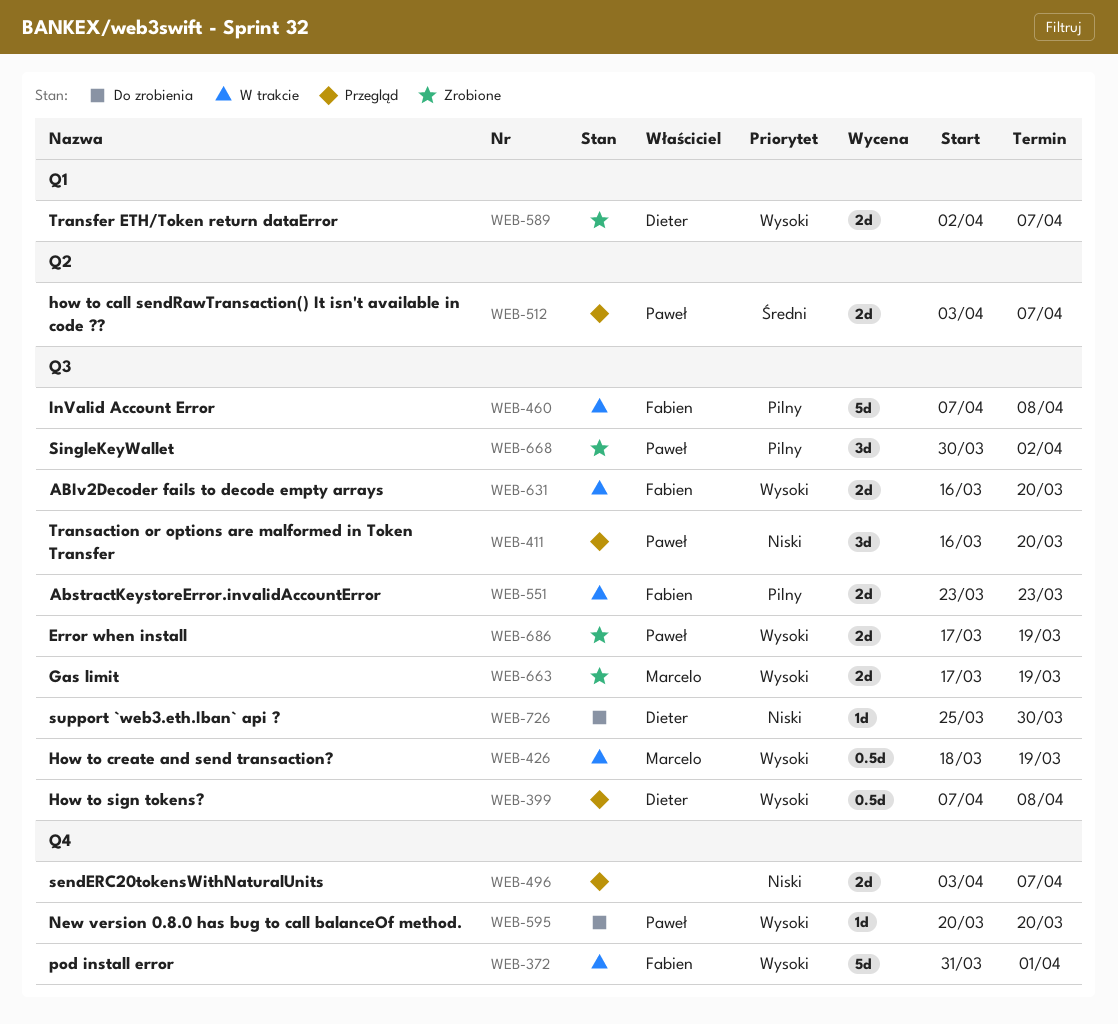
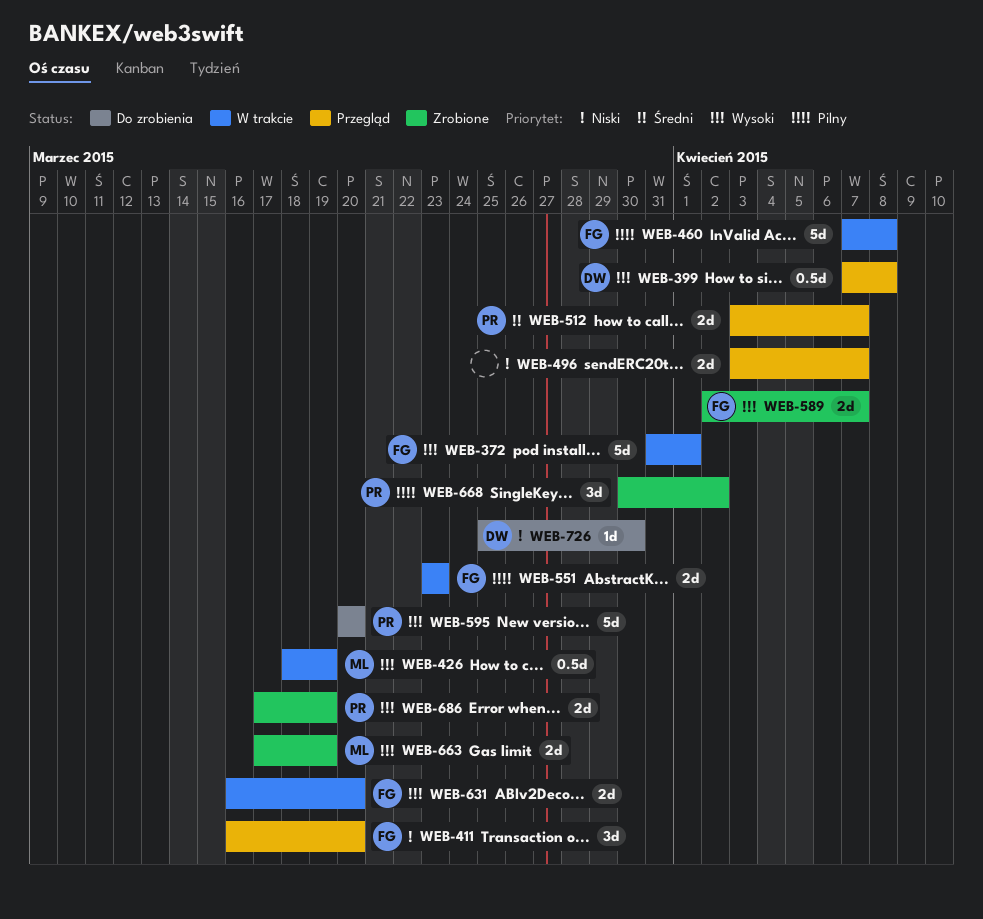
WEB-411, owner: Paweł -> Fabien
WEB-589, owner: Dieter -> Fabien
WEB-595, estimate: 1d -> 5d

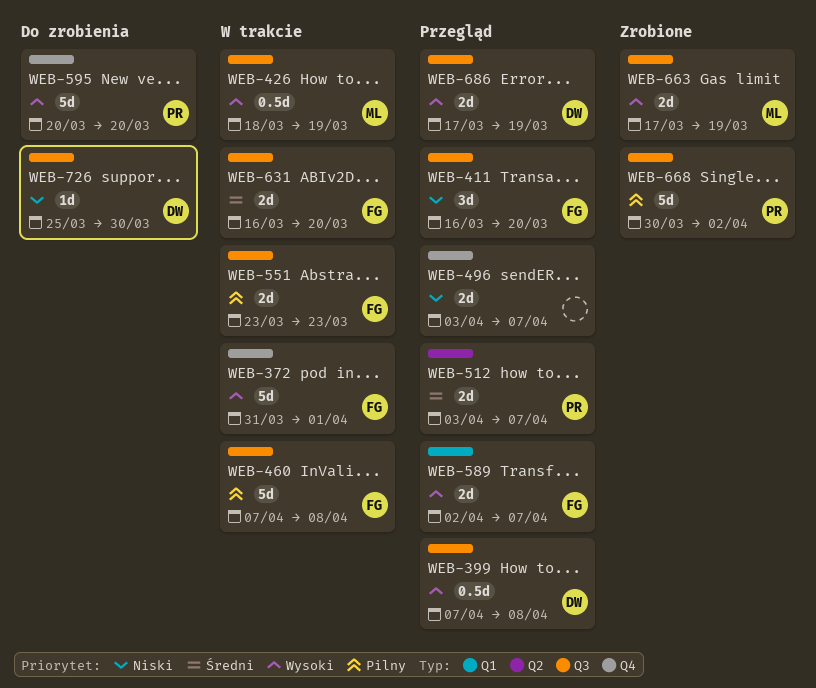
WEB-589, status: Zrobione -> Przegląd
WEB-631, priority: Wysoki -> Średni
WEB-668, estimate: 3d -> 5d
WEB-686, status: Zrobione -> Przegląd
WEB-686, owner: PR -> DW

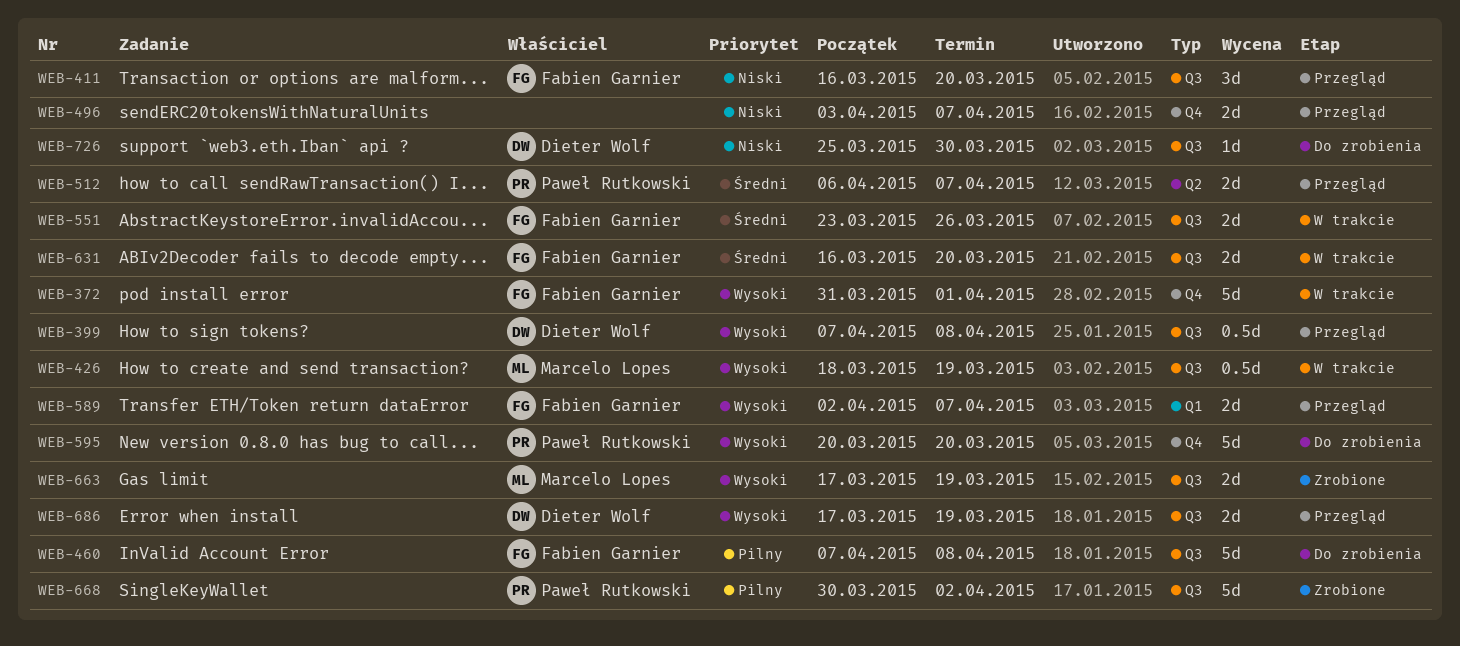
WEB-460, status: W trakcie -> Do zrobienia
WEB-512, start: Apr 3 -> Apr 6
WEB-551, priority: Pilny -> Średni
WEB-551, due: Mar 23 -> Mar 26

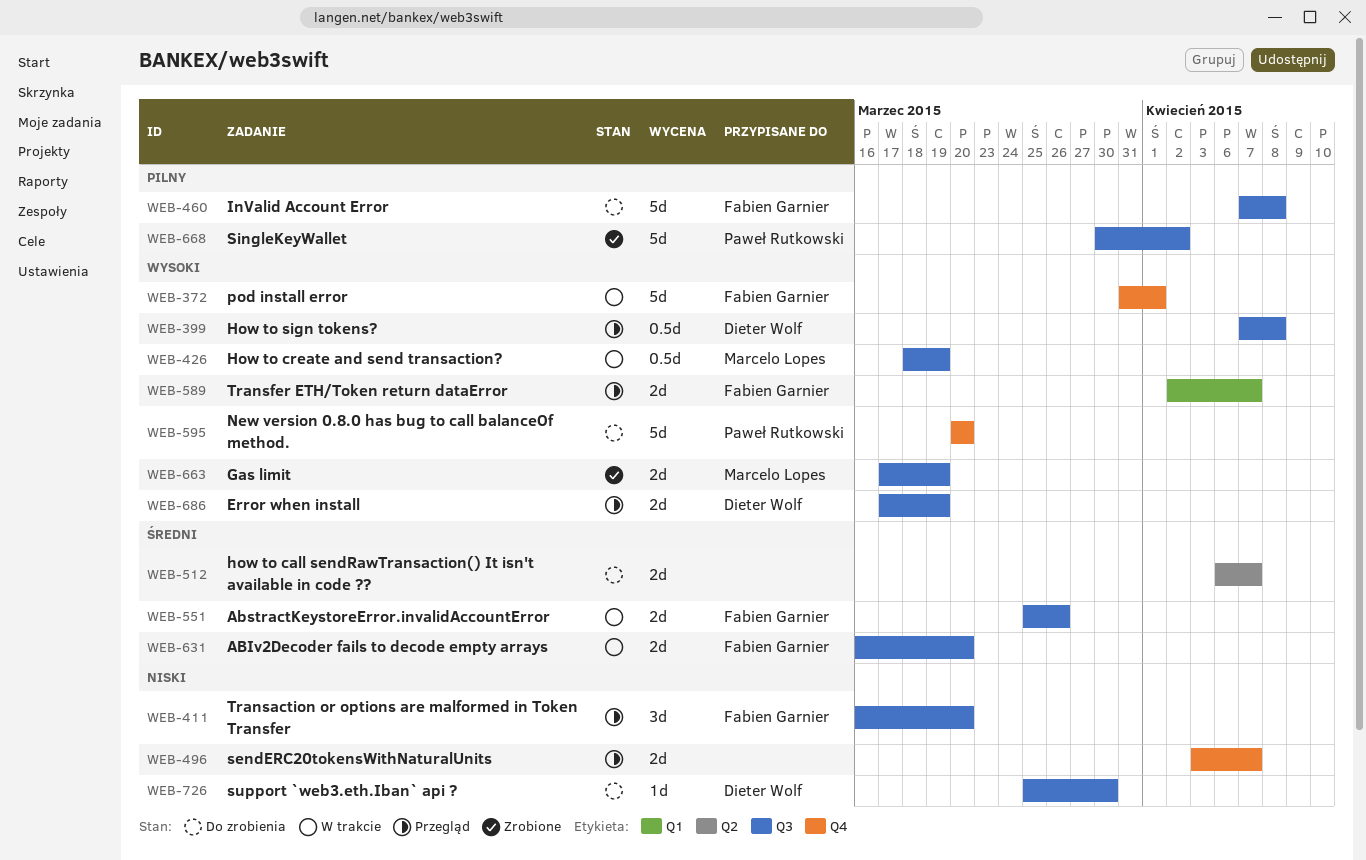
WEB-512, status: Przegląd -> Do zrobienia
WEB-512, owner: Paweł Rutkowski -> none
WEB-551, start: Mar 23 -> Mar 25

